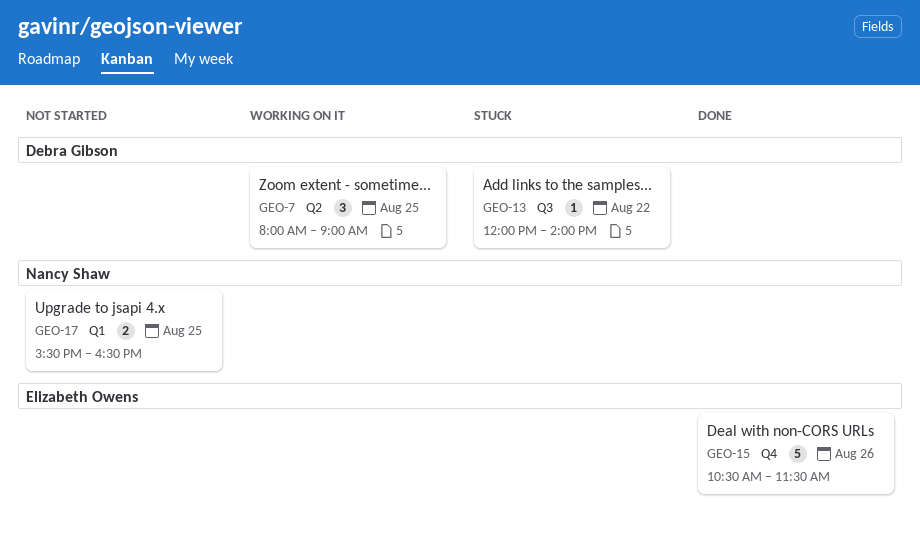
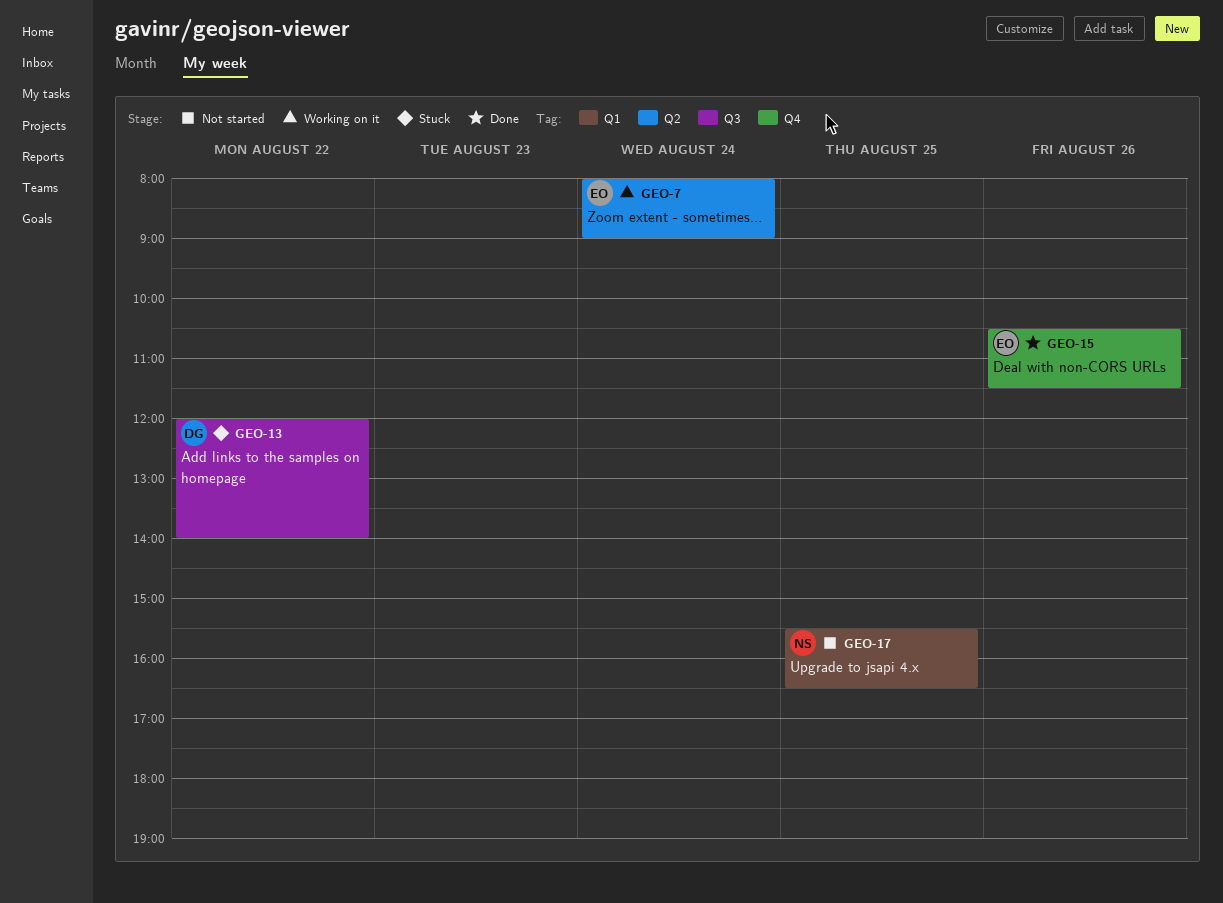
GEO-7, owner: Debra Gibson -> Elizabeth Owens
GEO-7, day: Aug 25 -> Aug 24

